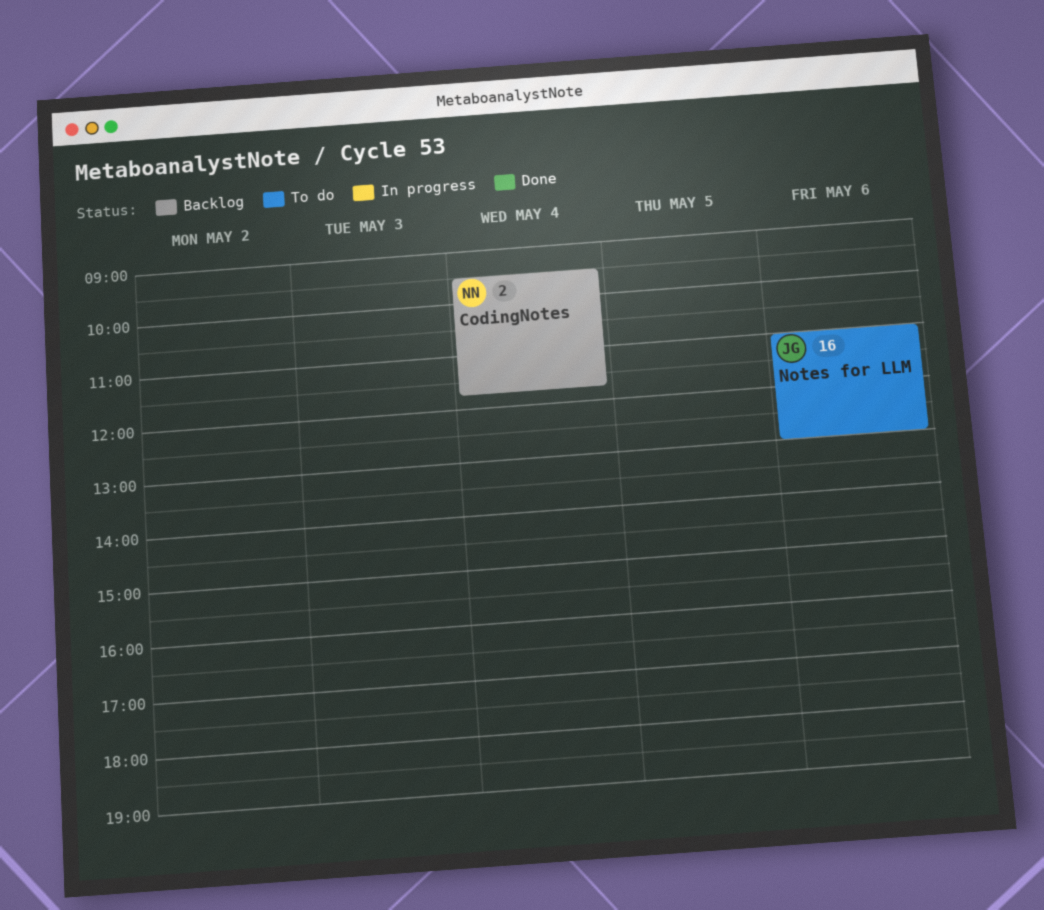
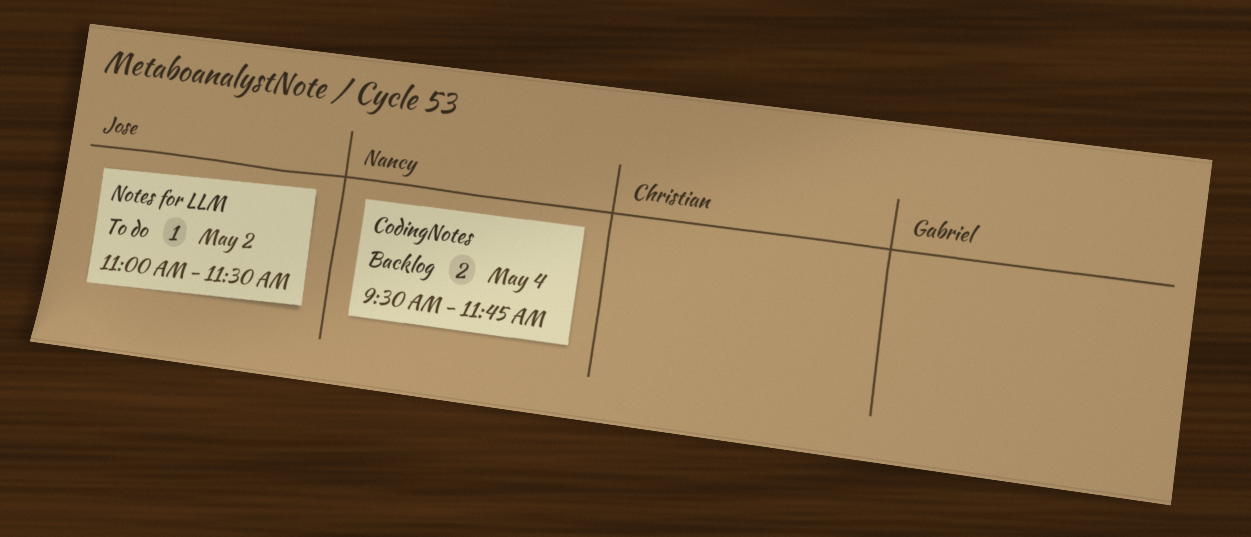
Notes for LLM, estimate: 16 -> 1
Notes for LLM, day: May 6 -> May 2
Notes for LLM, ends: 13:00 -> 11:30

